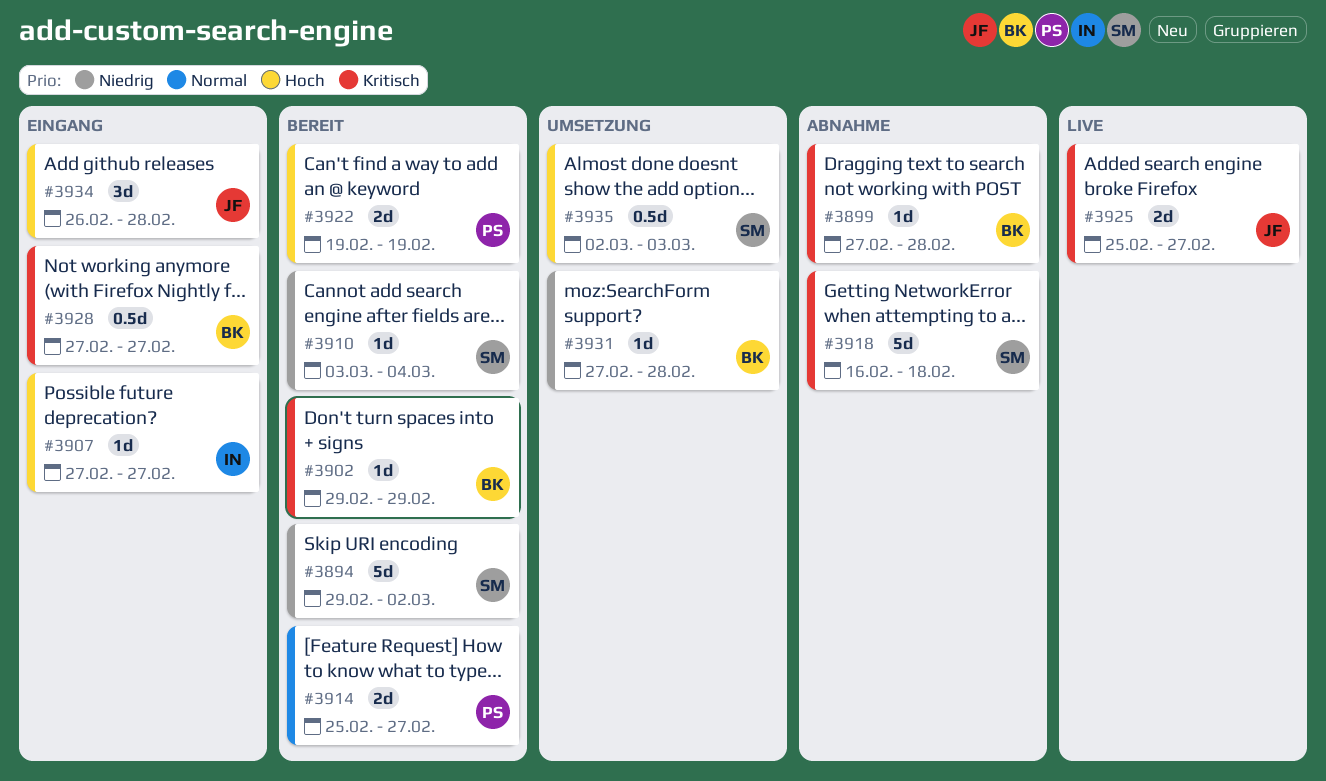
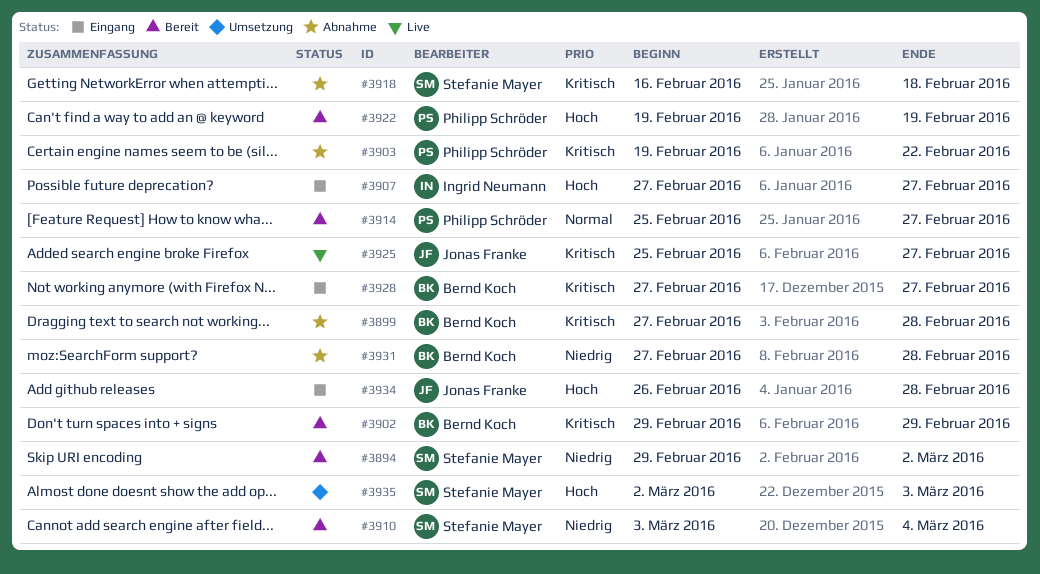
#3903: none -> present
#3931, status: Umsetzung -> Abnahme

